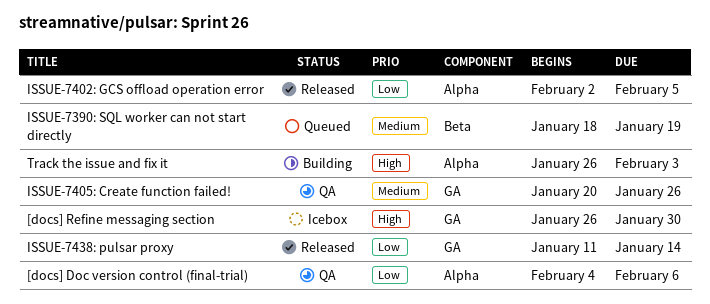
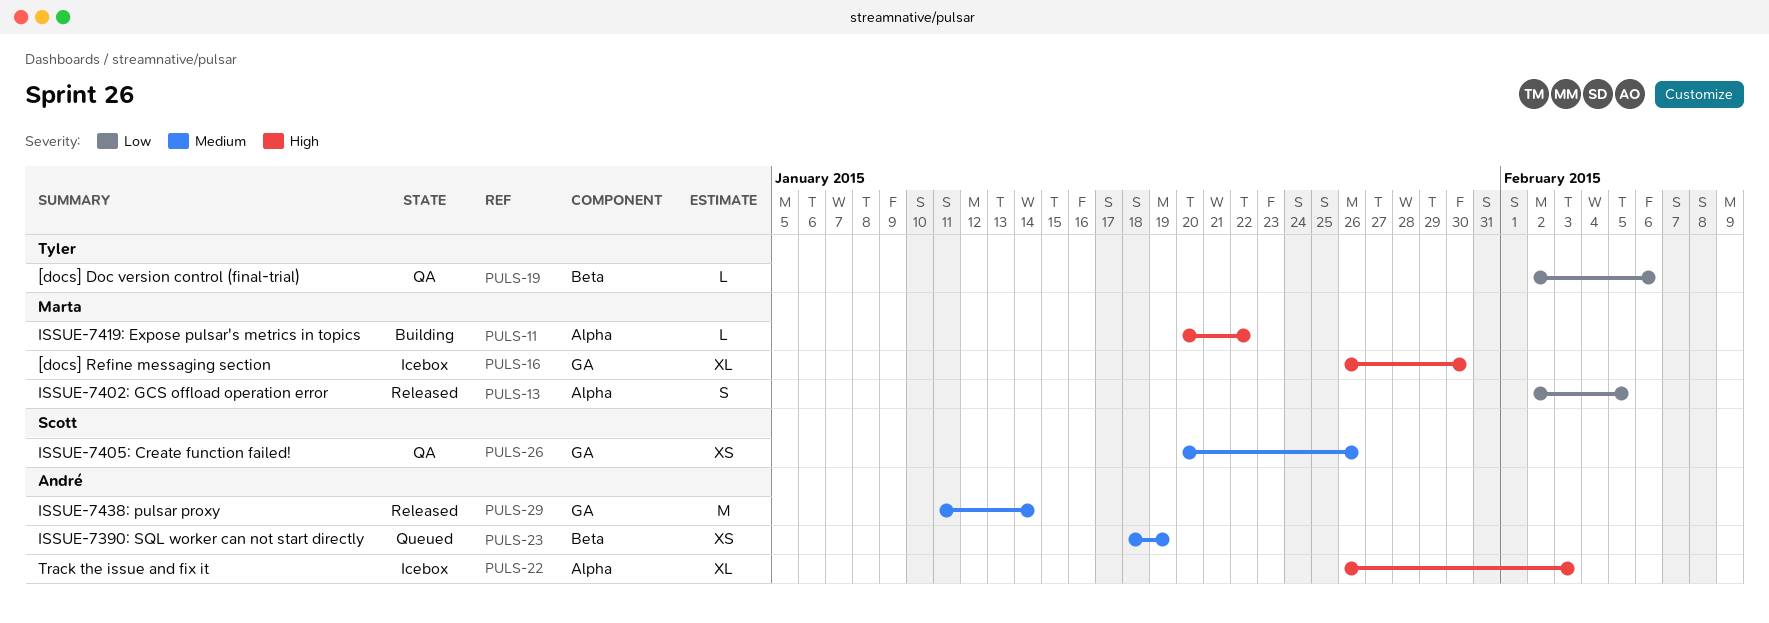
[docs] Doc version control (final-trial), label: Alpha -> Beta
[docs] Doc version control (final-trial), start: Feb 4 -> Feb 2
ISSUE-7419: Expose pulsar's metrics in topics: none -> present
ISSUE-7438: pulsar proxy, priority: Low -> Medium
Track the issue and fix it, status: Building -> Icebox

